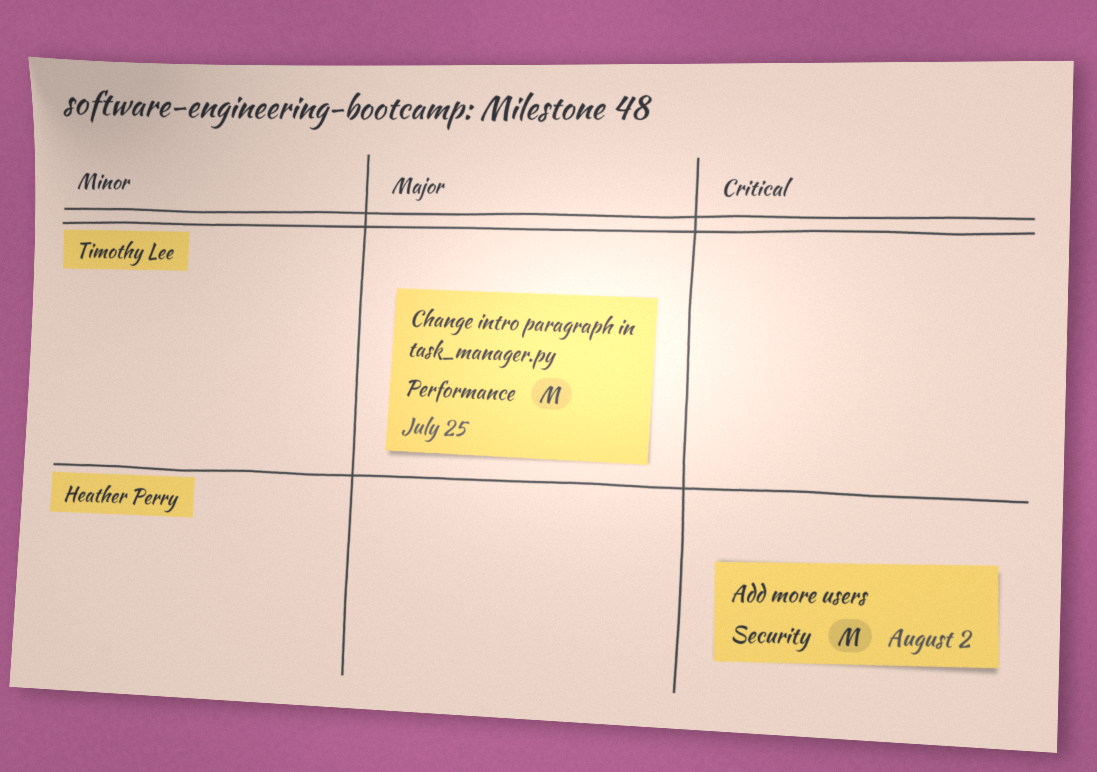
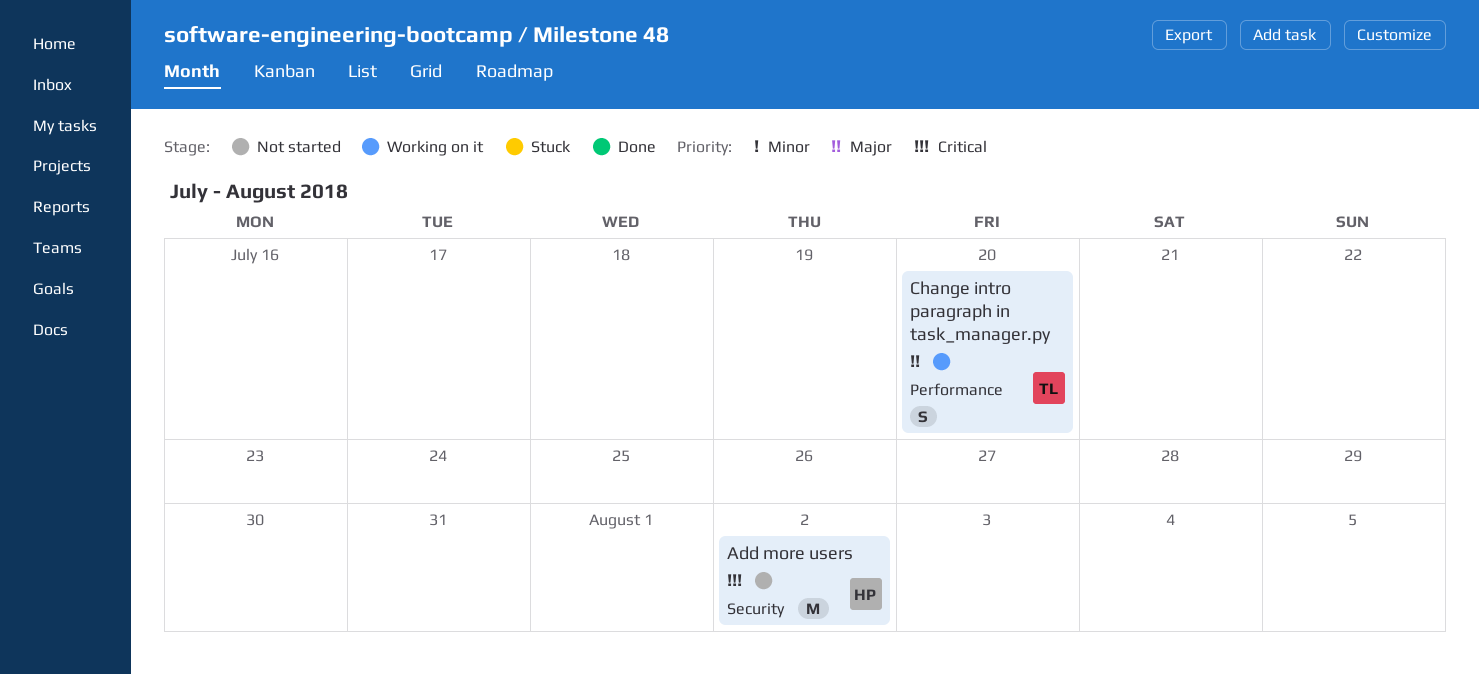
Change intro paragraph in task_manager.py, estimate: M -> S
Change intro paragraph in task_manager.py, due: Jul 25 -> Jul 20

